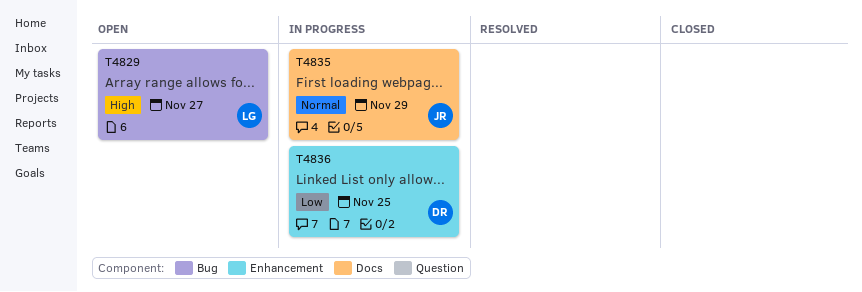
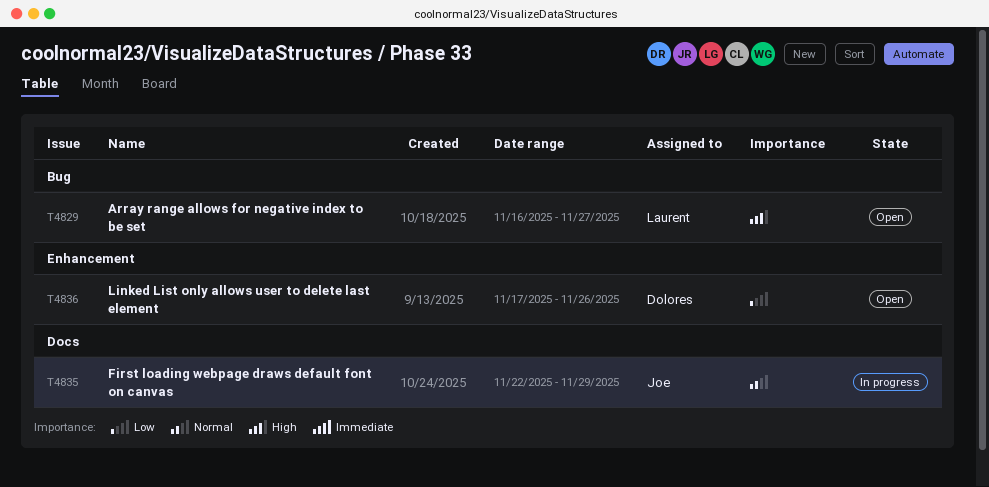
T4836, status: In progress -> Open
T4836, due: Nov 25 -> Nov 26

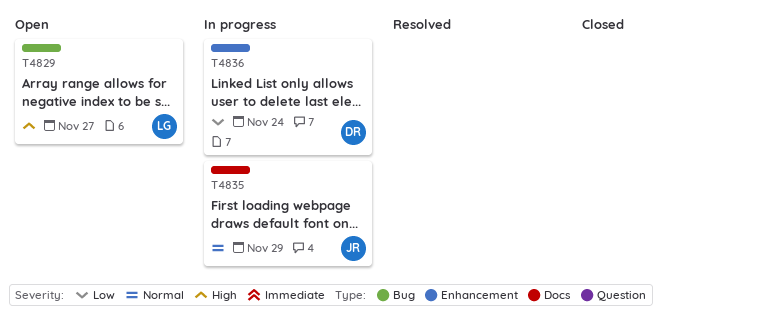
T4836, status: Open -> In progress
T4836, due: Nov 26 -> Nov 24

